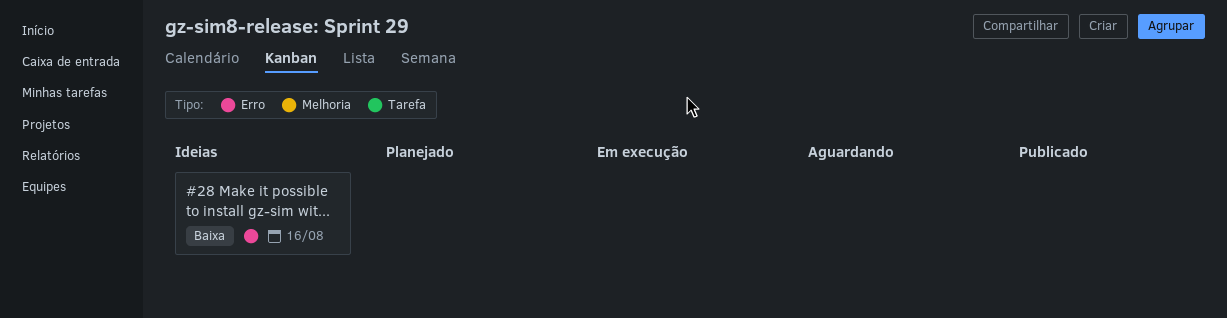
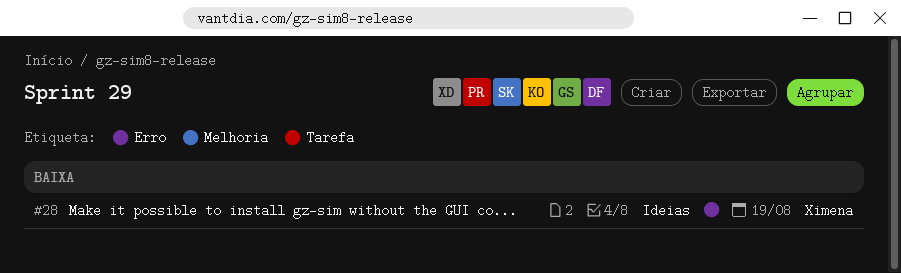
#28, due: Aug 16 -> Aug 19

